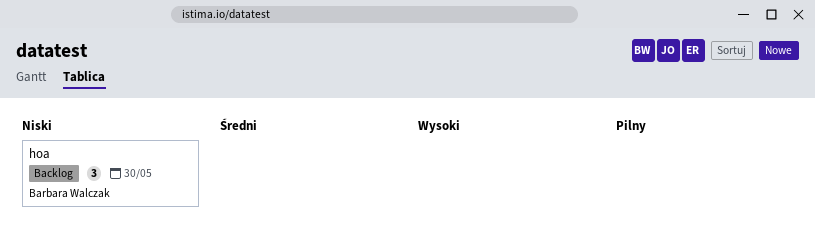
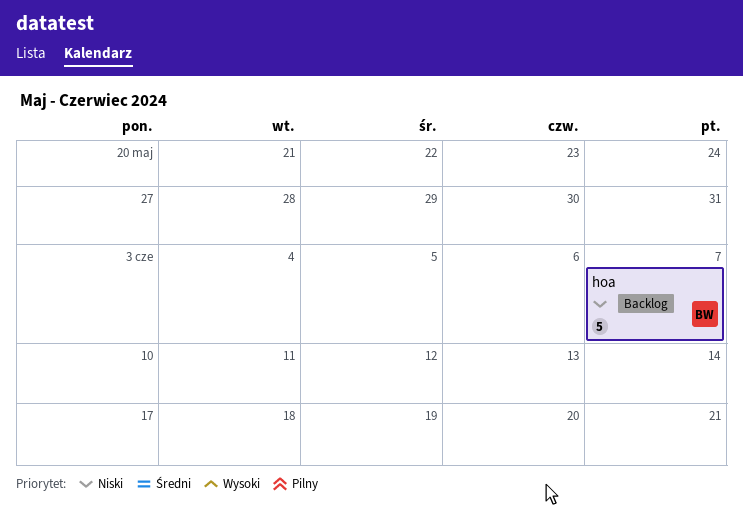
hoa, estimate: 3 -> 5
hoa, due: May 30 -> Jun 7

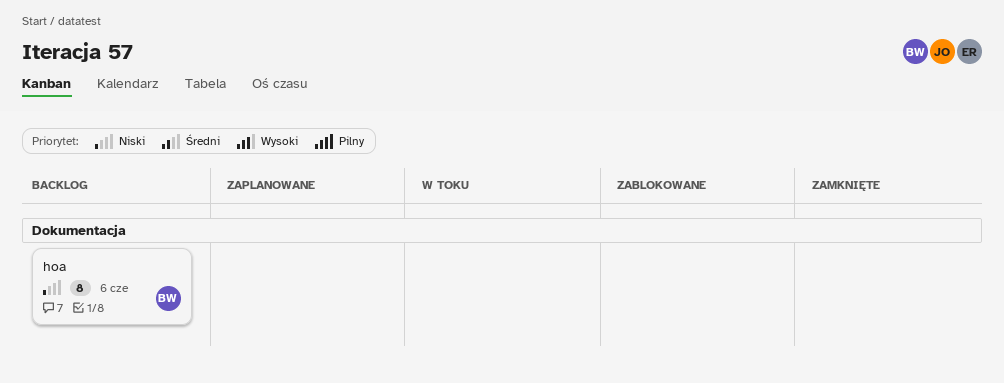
hoa, estimate: 5 -> 8
hoa, due: Jun 7 -> Jun 6

